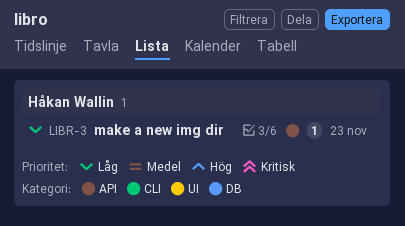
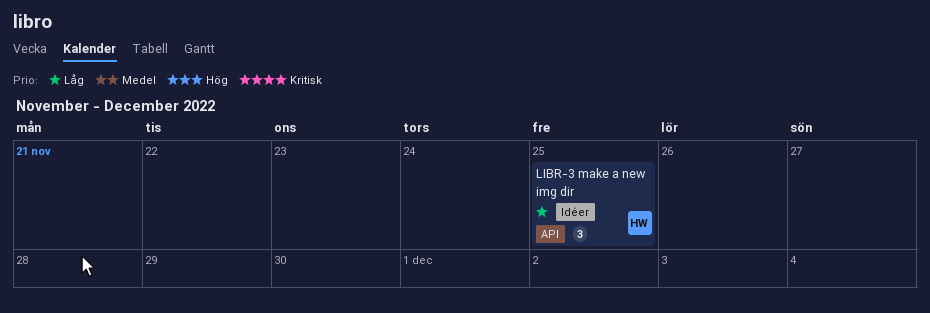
LIBR-3, estimate: 1 -> 3
LIBR-3, due: Nov 23 -> Nov 25

